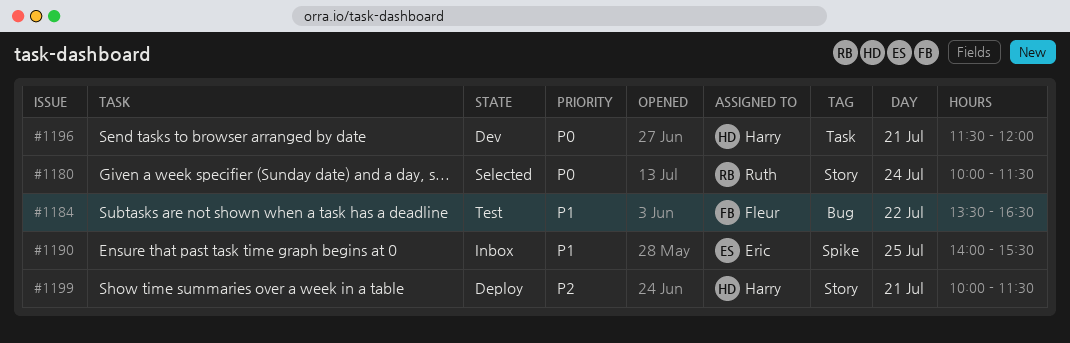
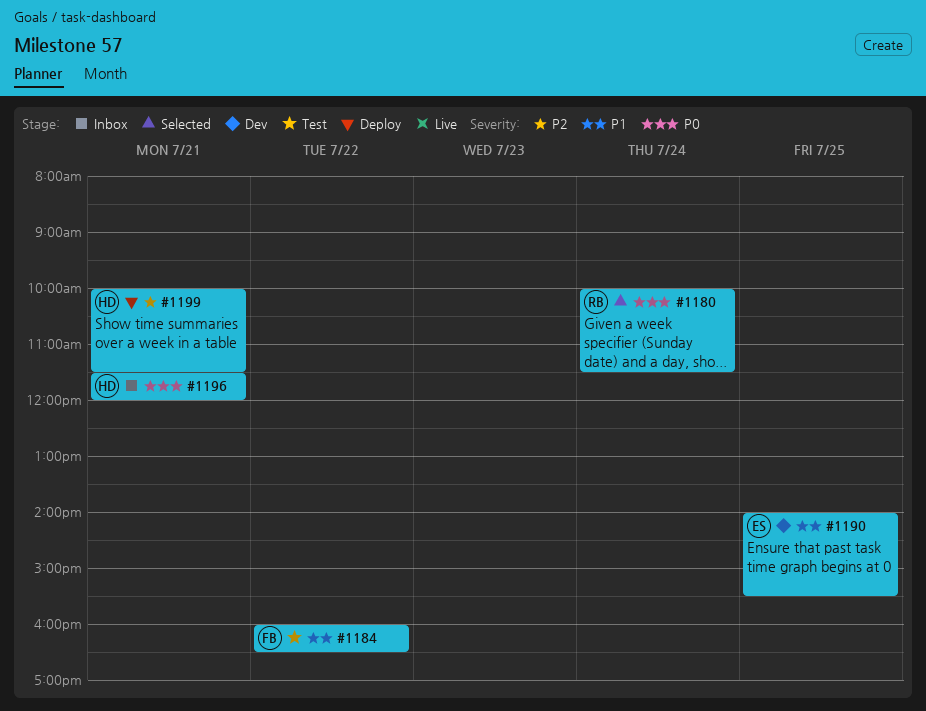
#1184, begins: 13:30 -> 16:00
#1190, status: Inbox -> Dev
#1196, status: Dev -> Inbox

